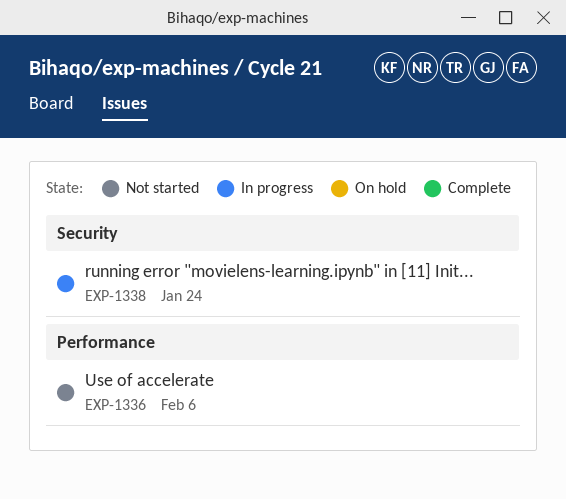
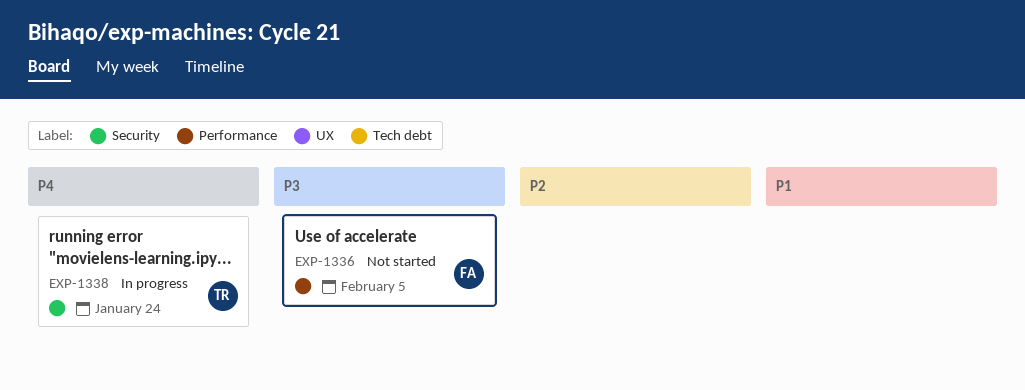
EXP-1336, due: Feb 6 -> Feb 5

